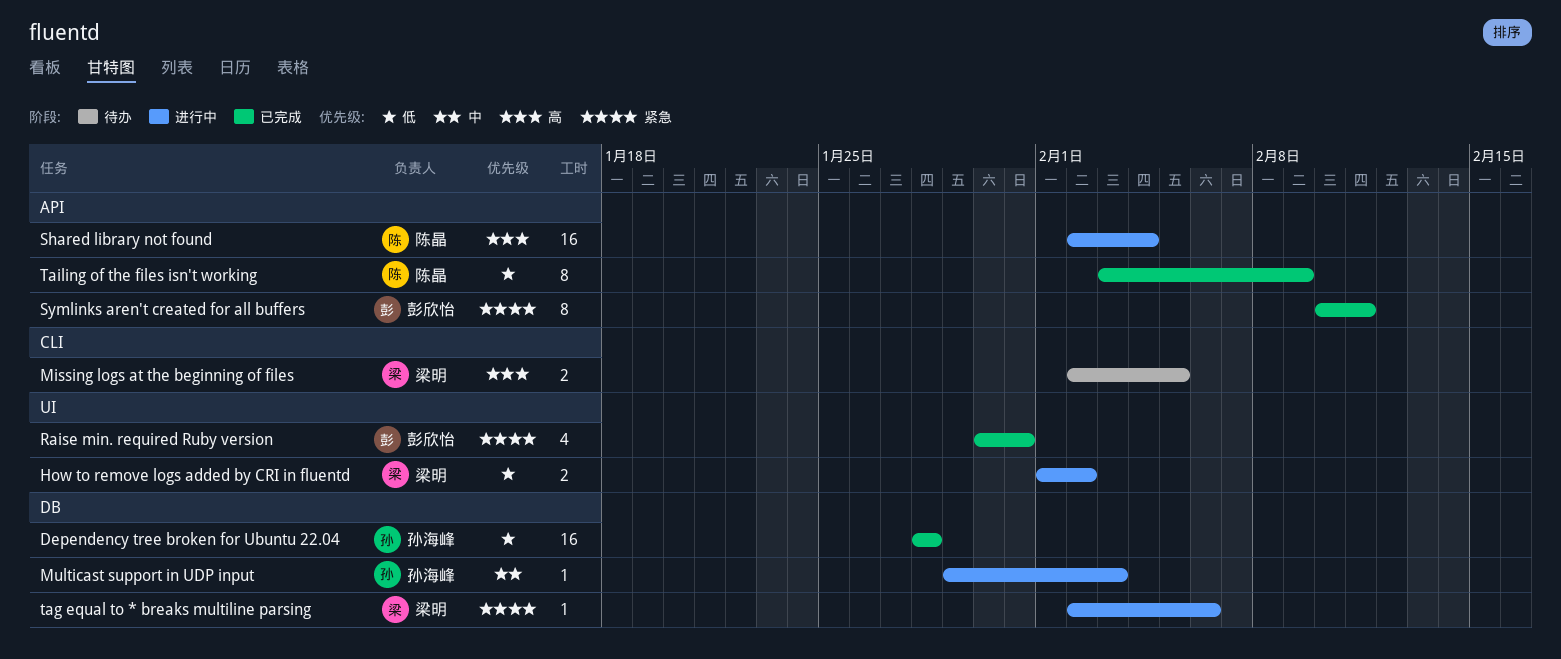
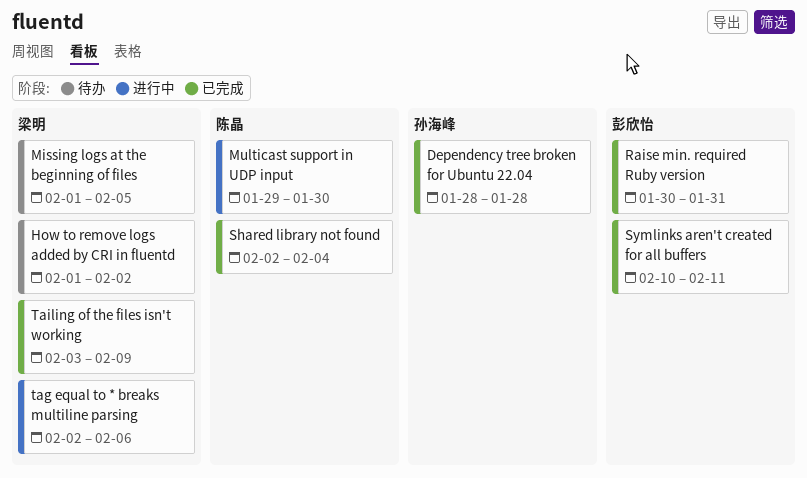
How to remove logs added by CRI in fluentd, status: 进行中 -> 待办
Missing logs at the beginning of files, start: Feb 2 -> Feb 1
Multicast support in UDP input, owner: 孙海峰 -> 陈晶
Multicast support in UDP input, due: Feb 3 -> Jan 30
Shared library not found, status: 进行中 -> 已完成
Tailing of the files isn't working, owner: 陈晶 -> 梁明

